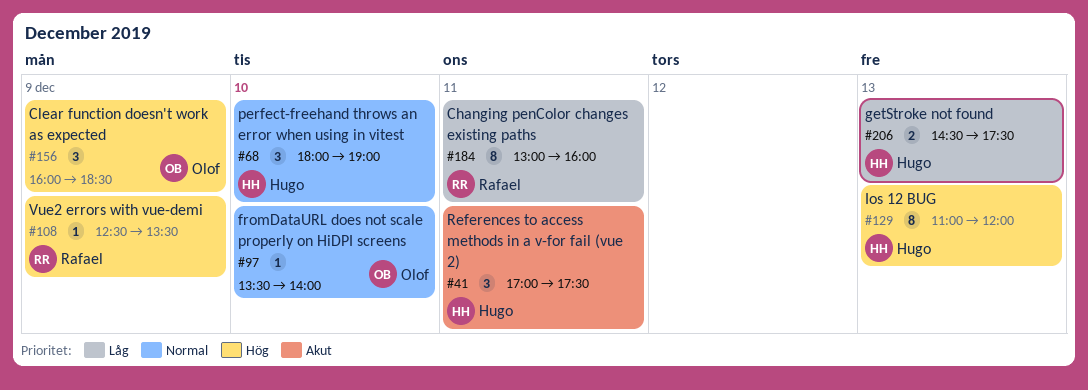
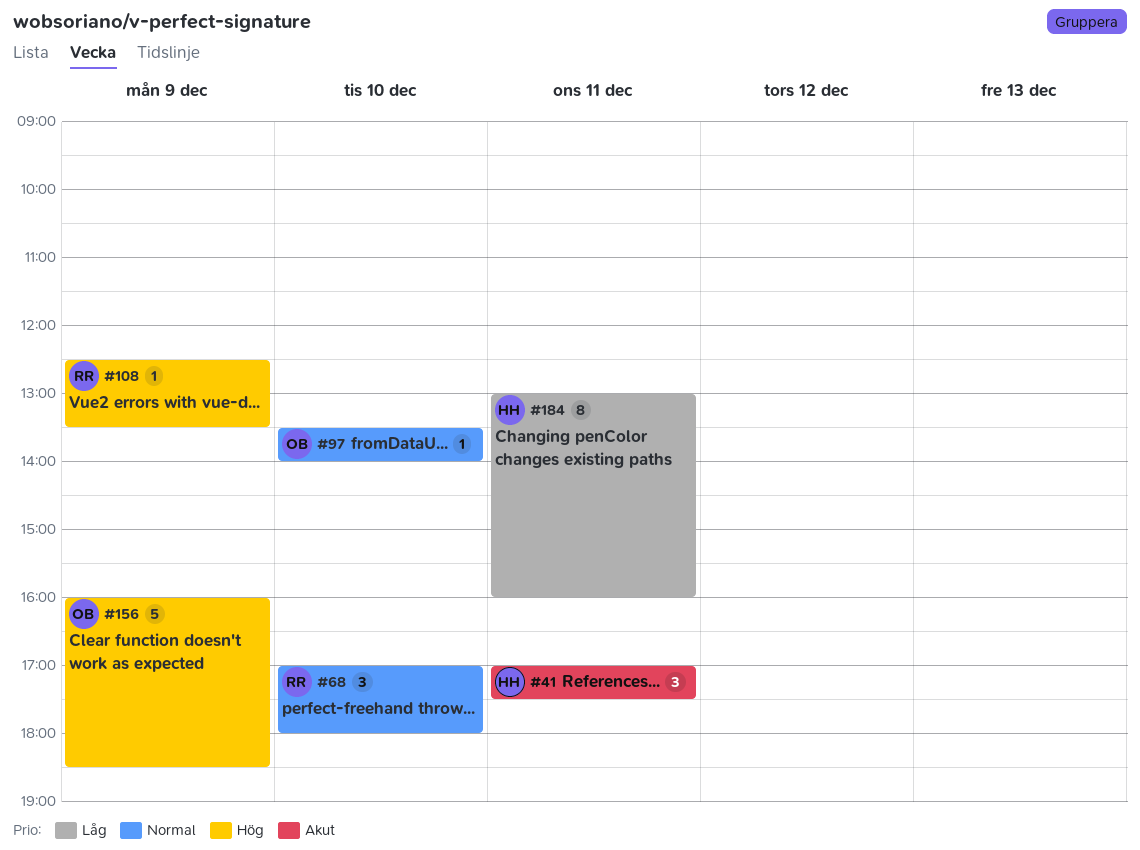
#68, owner: Hugo -> Rafael
#68, begins: 18:00 -> 17:00
#68, ends: 19:00 -> 18:00
#129: present -> none
#156, estimate: 3 -> 5
#184, owner: Rafael -> Hugo
#206: present -> none

